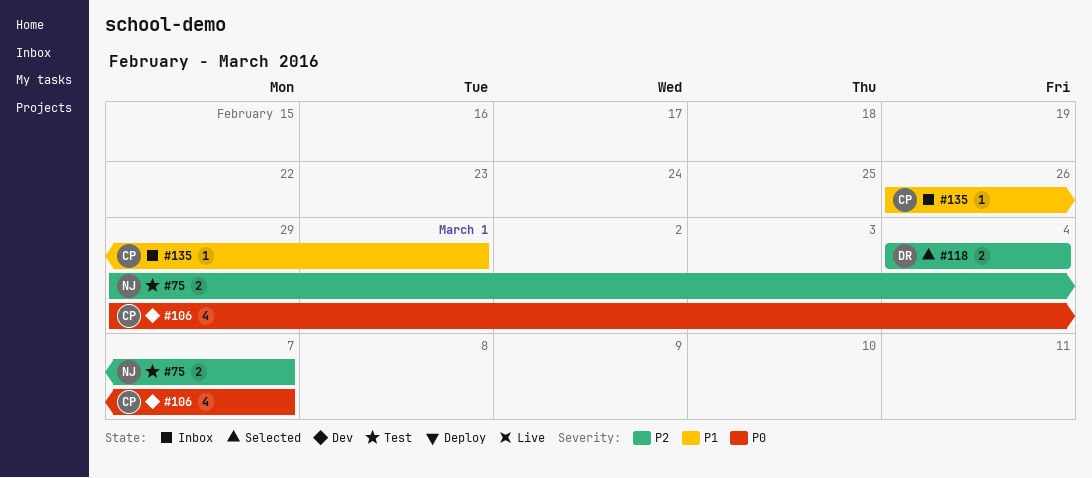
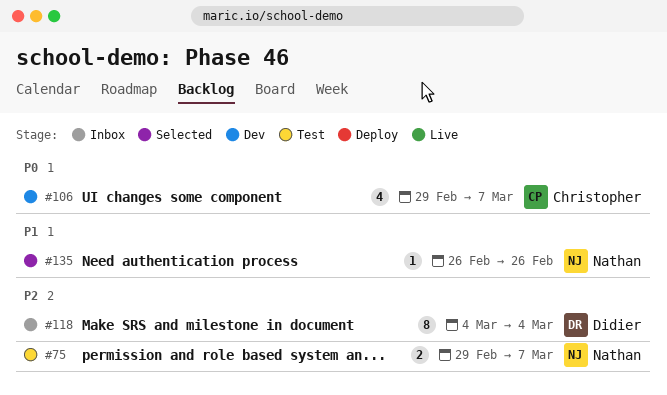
#118, status: Selected -> Inbox
#118, estimate: 2 -> 8
#135, status: Inbox -> Selected
#135, owner: Christopher -> Nathan
#135, due: Mar 1 -> Feb 26

